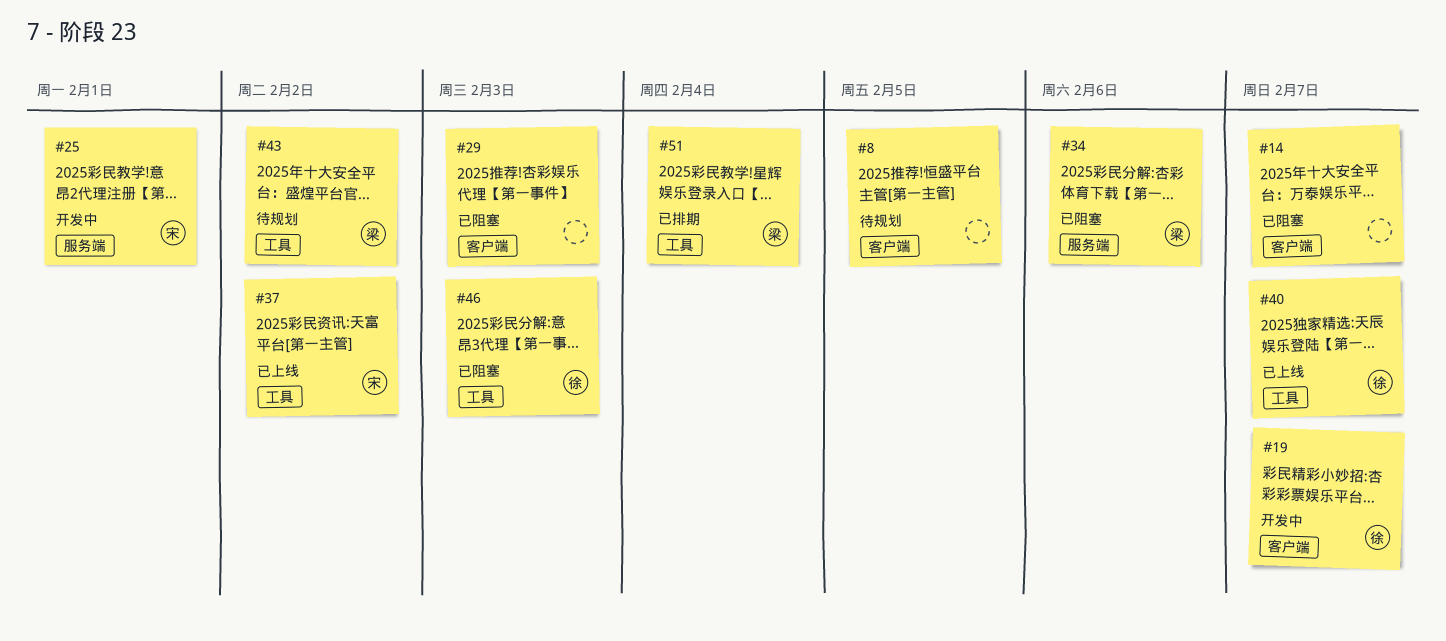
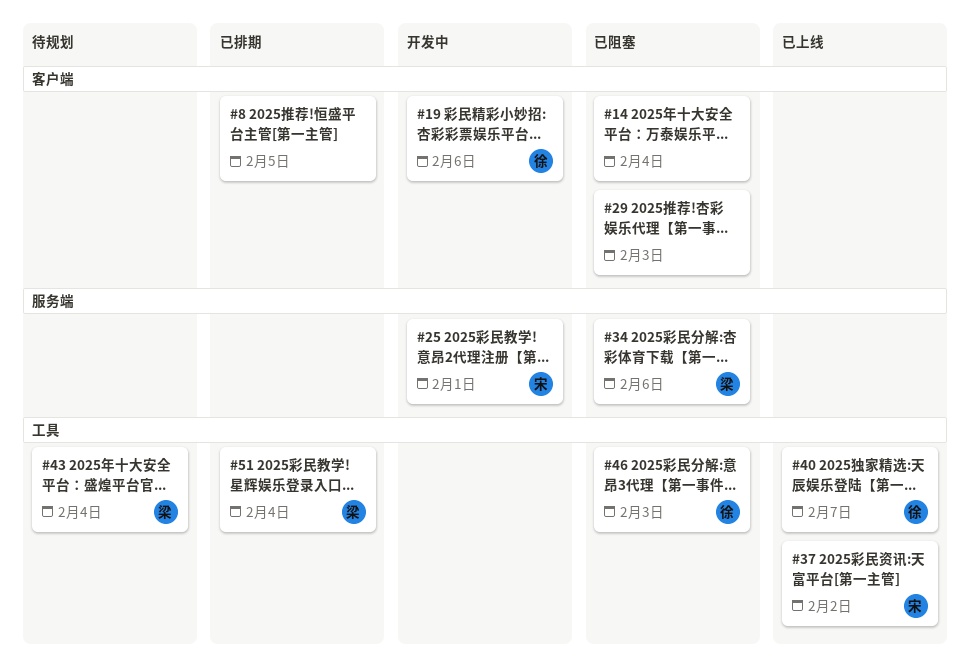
#8, status: 待规划 -> 已排期
#14, due: Feb 7 -> Feb 4
#19, due: Feb 7 -> Feb 6
#43, due: Feb 2 -> Feb 4

